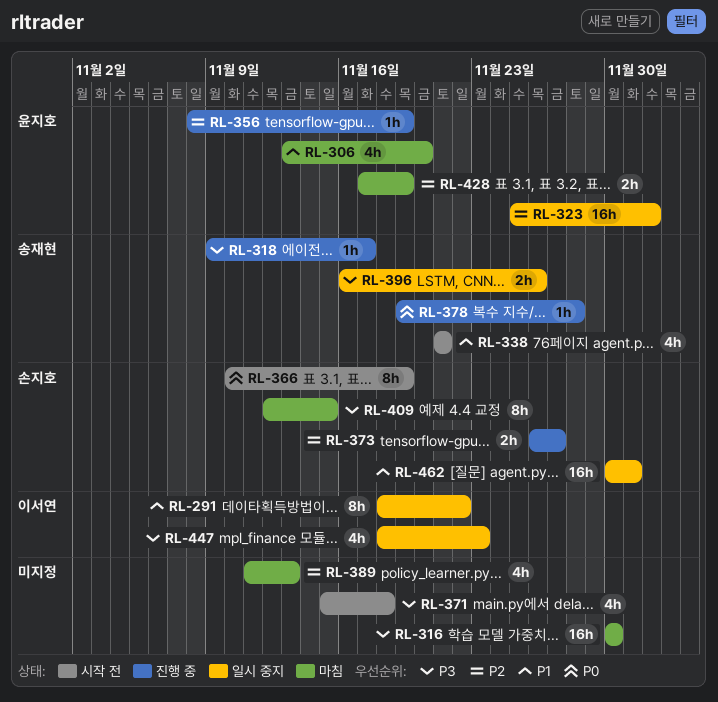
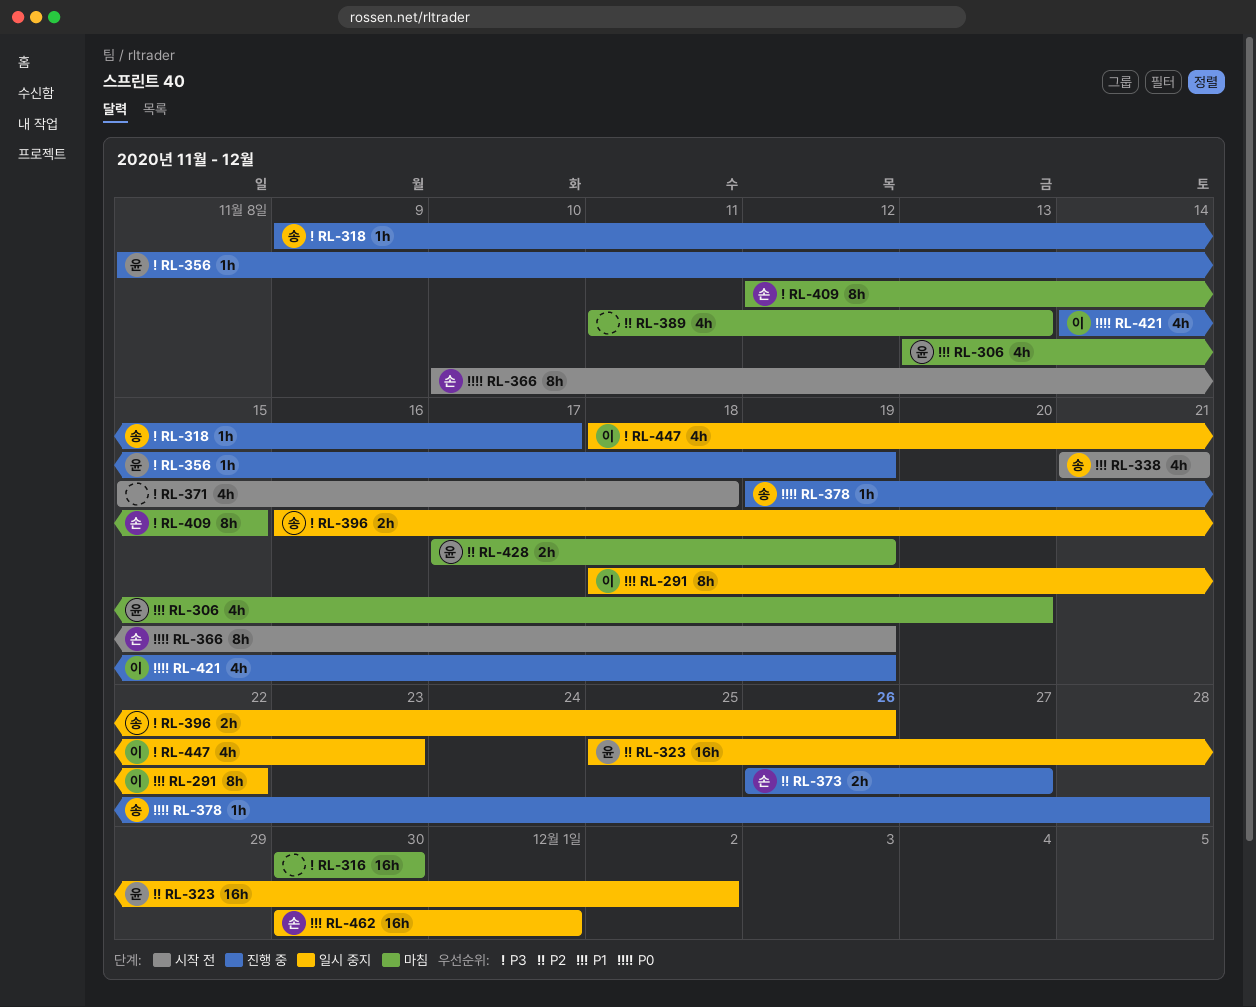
RL-356, priority: P2 -> P3
RL-421: none -> present

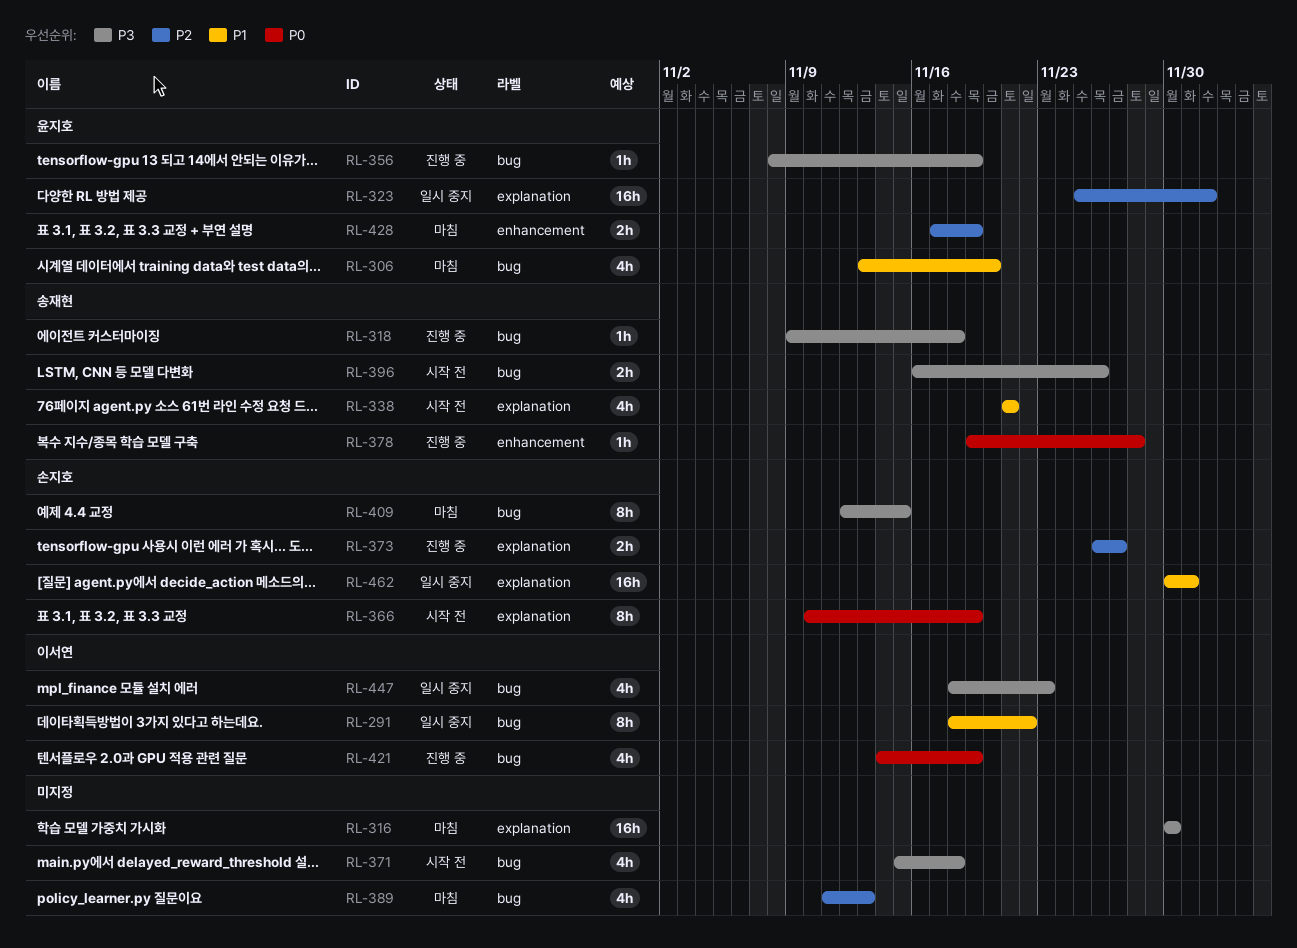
RL-318, due: Nov 17 -> Nov 18
RL-396, status: 일시 중지 -> 시작 전

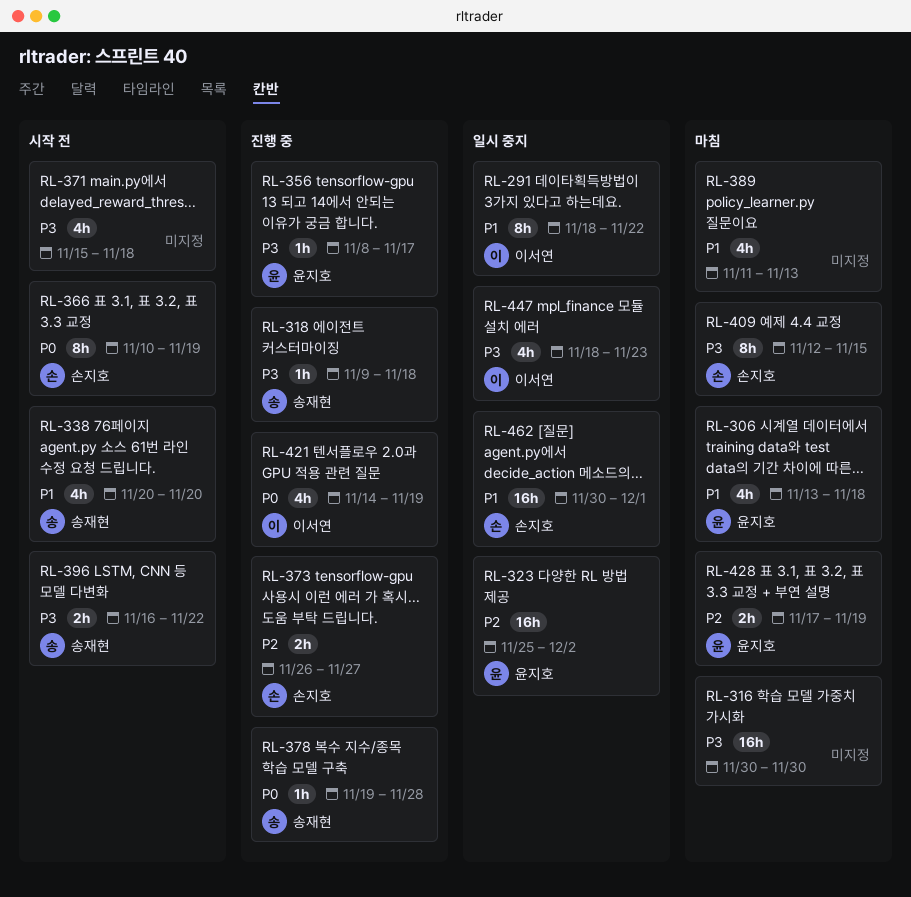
RL-306, due: Nov 20 -> Nov 18
RL-338, start: Nov 21 -> Nov 20
RL-338, due: Nov 21 -> Nov 20
RL-356, due: Nov 19 -> Nov 17
RL-389, priority: P2 -> P1
RL-396, due: Nov 26 -> Nov 22

